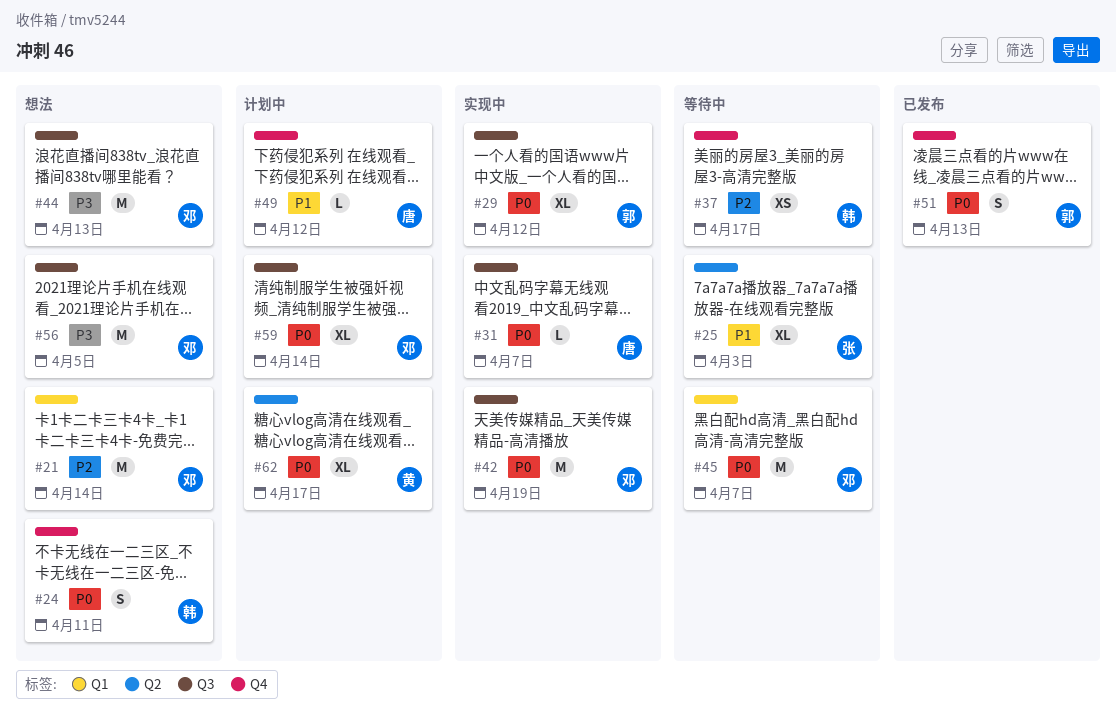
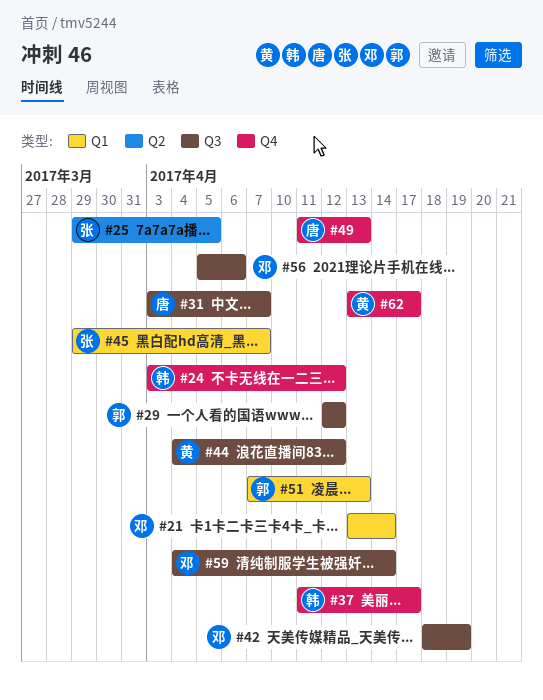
#24, due: Apr 11 -> Apr 12
#25, due: Apr 3 -> Apr 5
#44, owner: 邓 -> 黄
#44, due: Apr 13 -> Apr 12
#45, owner: 邓 -> 张
#49, due: Apr 12 -> Apr 13
#51, label: Q4 -> Q1
#56, due: Apr 5 -> Apr 6
#62, label: Q2 -> Q4

